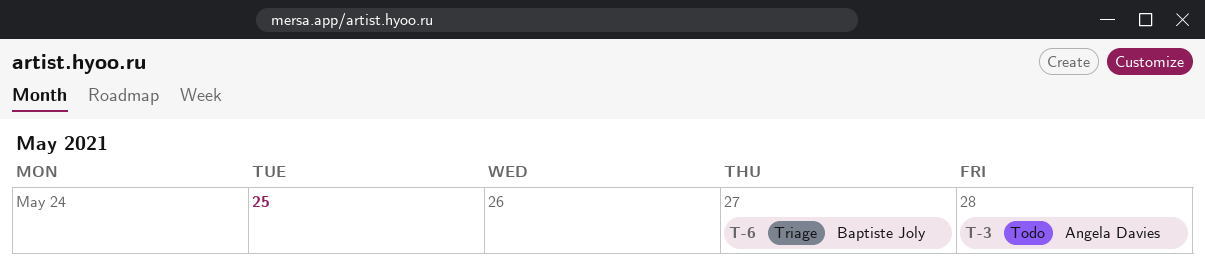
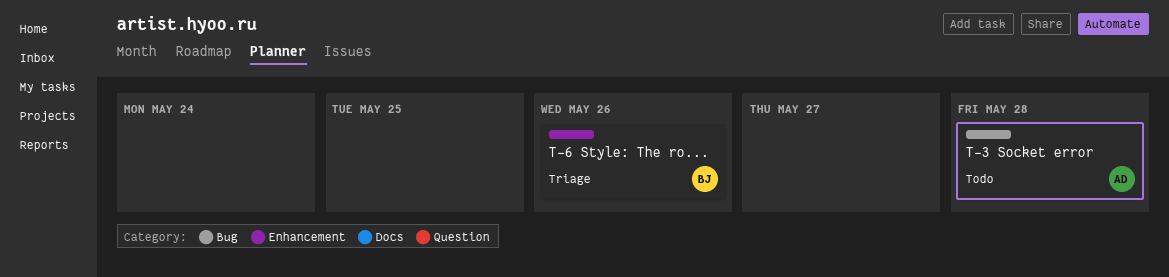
T-6, due: May 27 -> May 26

